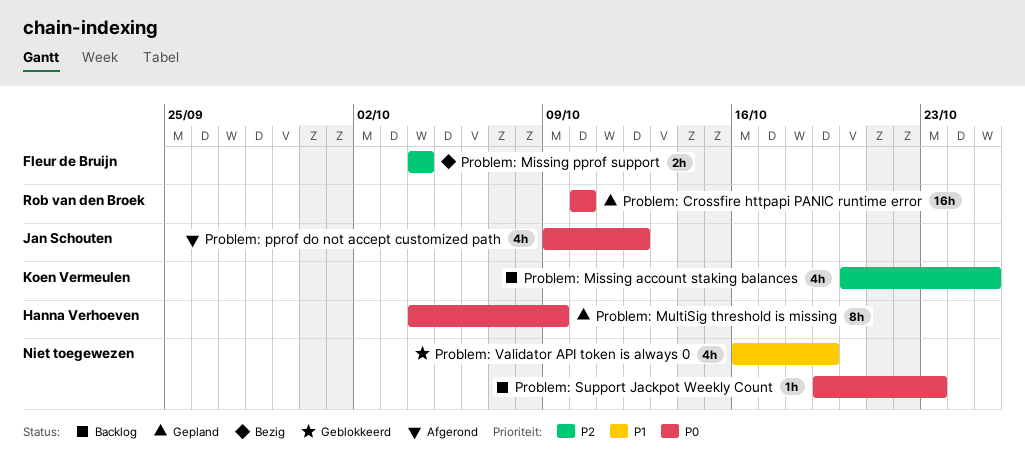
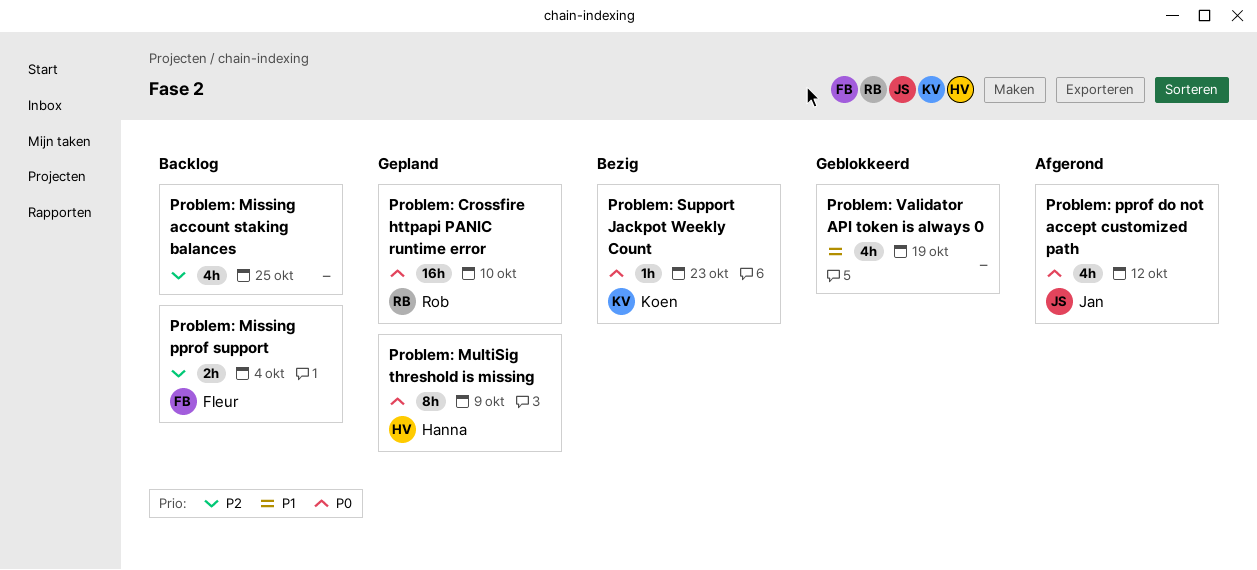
Problem: Missing account staking balances, owner: Koen Vermeulen -> none
Problem: Missing pprof support, status: Bezig -> Backlog
Problem: Support Jackpot Weekly Count, status: Backlog -> Bezig
Problem: Support Jackpot Weekly Count, owner: none -> Koen Vermeulen

